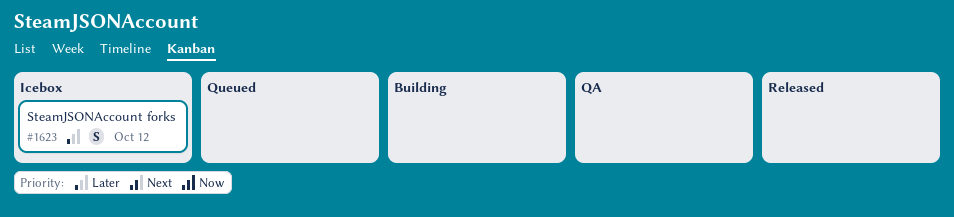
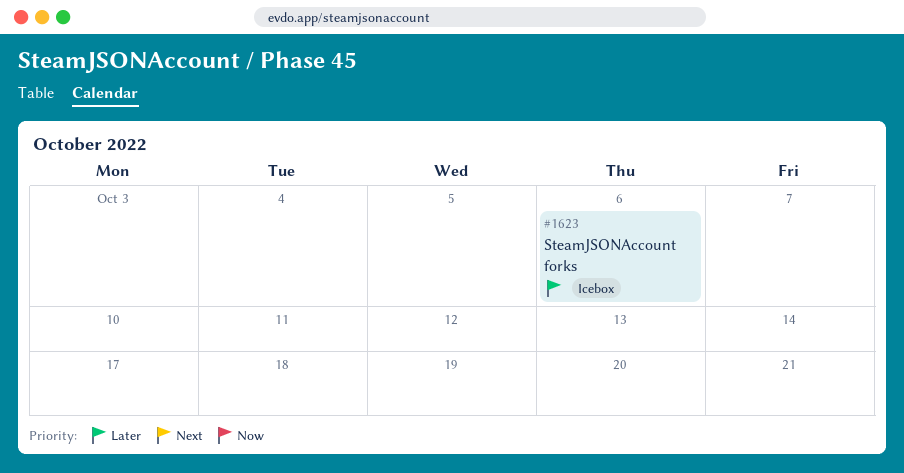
#1623, due: Oct 12 -> Oct 6

